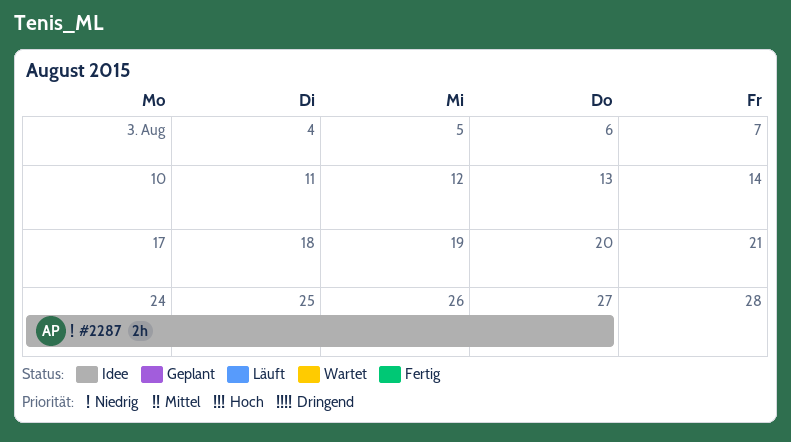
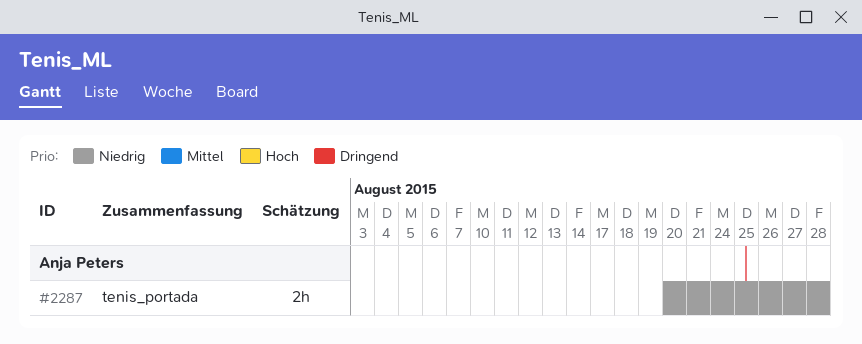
#2287, start: Aug 24 -> Aug 20
#2287, due: Aug 27 -> Aug 28

